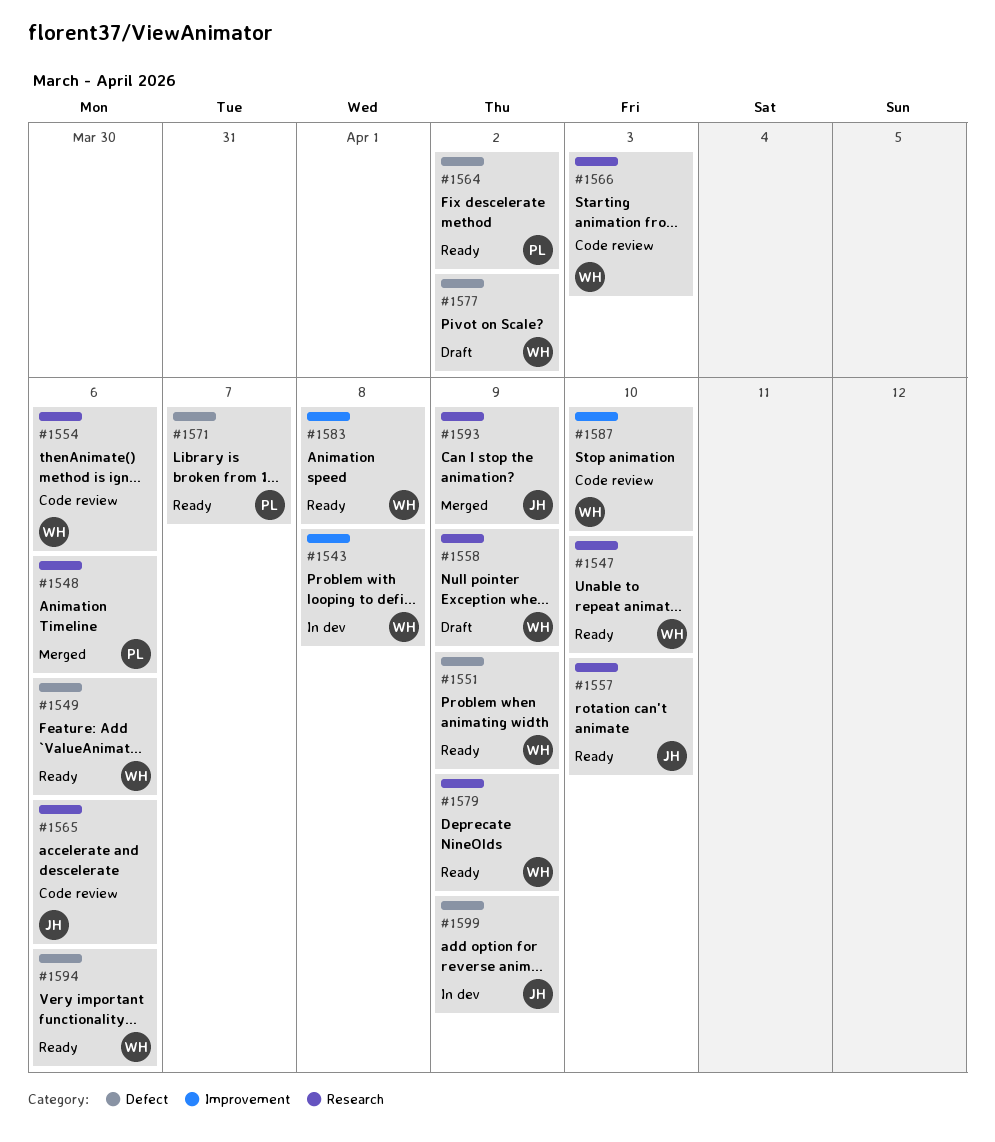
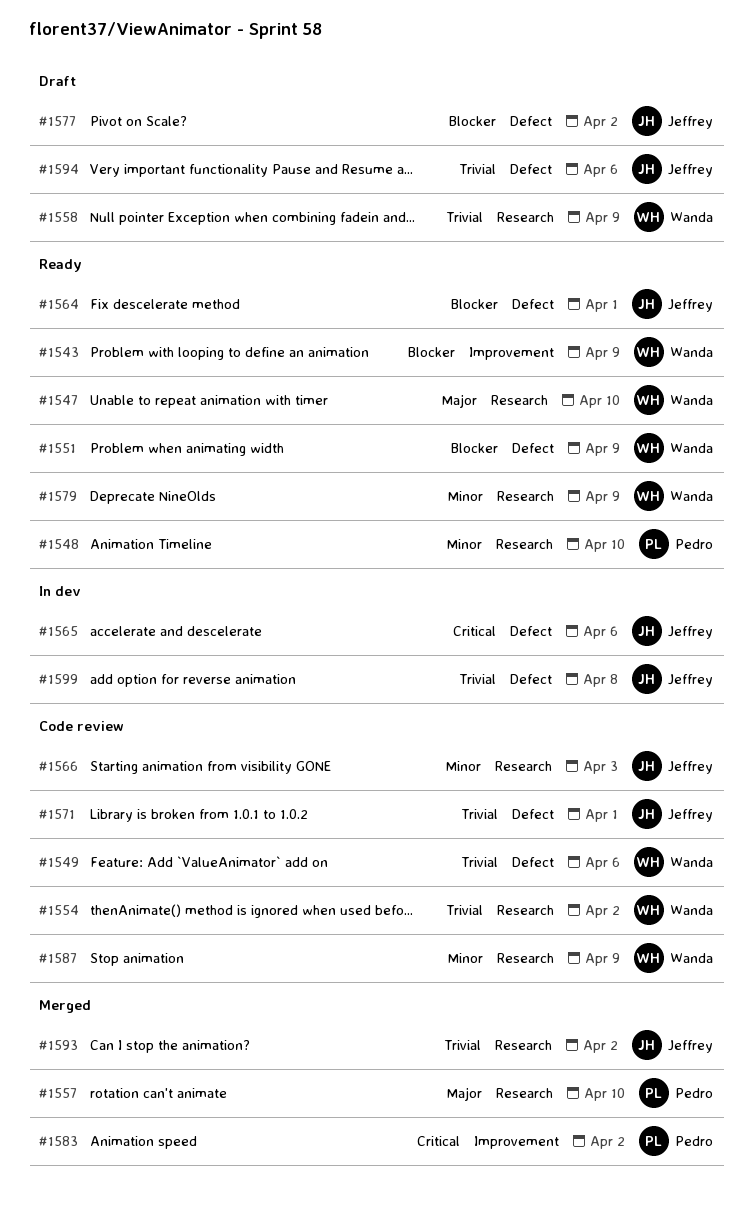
#1543, status: In dev -> Ready
#1543, due: Apr 8 -> Apr 9
#1548, status: Merged -> Ready
#1548, due: Apr 6 -> Apr 10
#1549, status: Ready -> Code review
#1554, due: Apr 6 -> Apr 2
#1557, status: Ready -> Merged
#1557, owner: Jeffrey -> Pedro
#1564, owner: Pedro -> Jeffrey
#1564, due: Apr 2 -> Apr 1
#1565, status: Code review -> In dev
#1565, label: Research -> Defect
#1566, owner: Wanda -> Jeffrey
#1571, status: Ready -> Code review
#1571, owner: Pedro -> Jeffrey
#1571, due: Apr 7 -> Apr 1
#1577, owner: Wanda -> Jeffrey
#1583, status: Ready -> Merged
#1583, owner: Wanda -> Pedro
#1583, due: Apr 8 -> Apr 2
#1587, label: Improvement -> Research
#1587, due: Apr 10 -> Apr 9
#1593, due: Apr 9 -> Apr 2
#1594, status: Ready -> Draft
#1594, owner: Wanda -> Jeffrey
#1599, due: Apr 9 -> Apr 8

